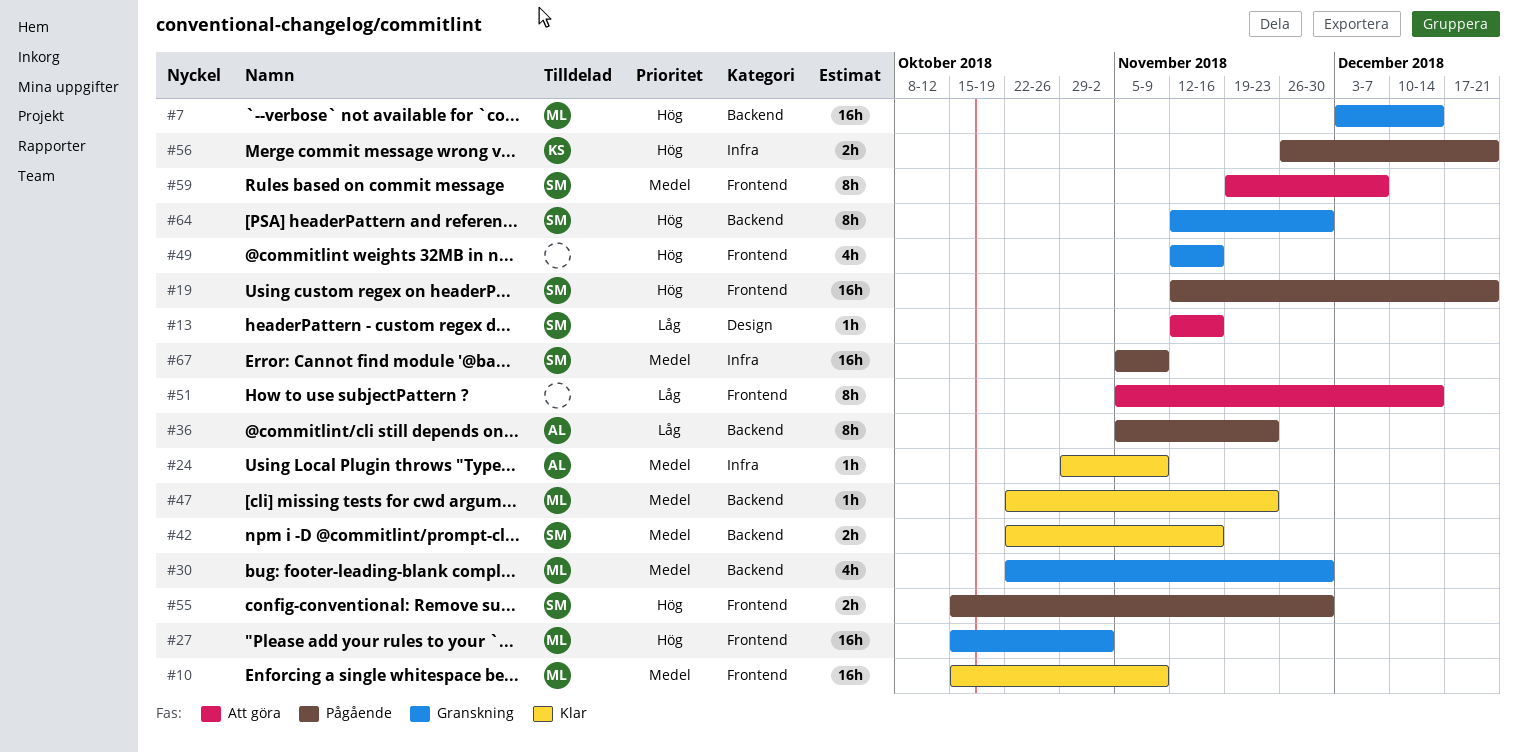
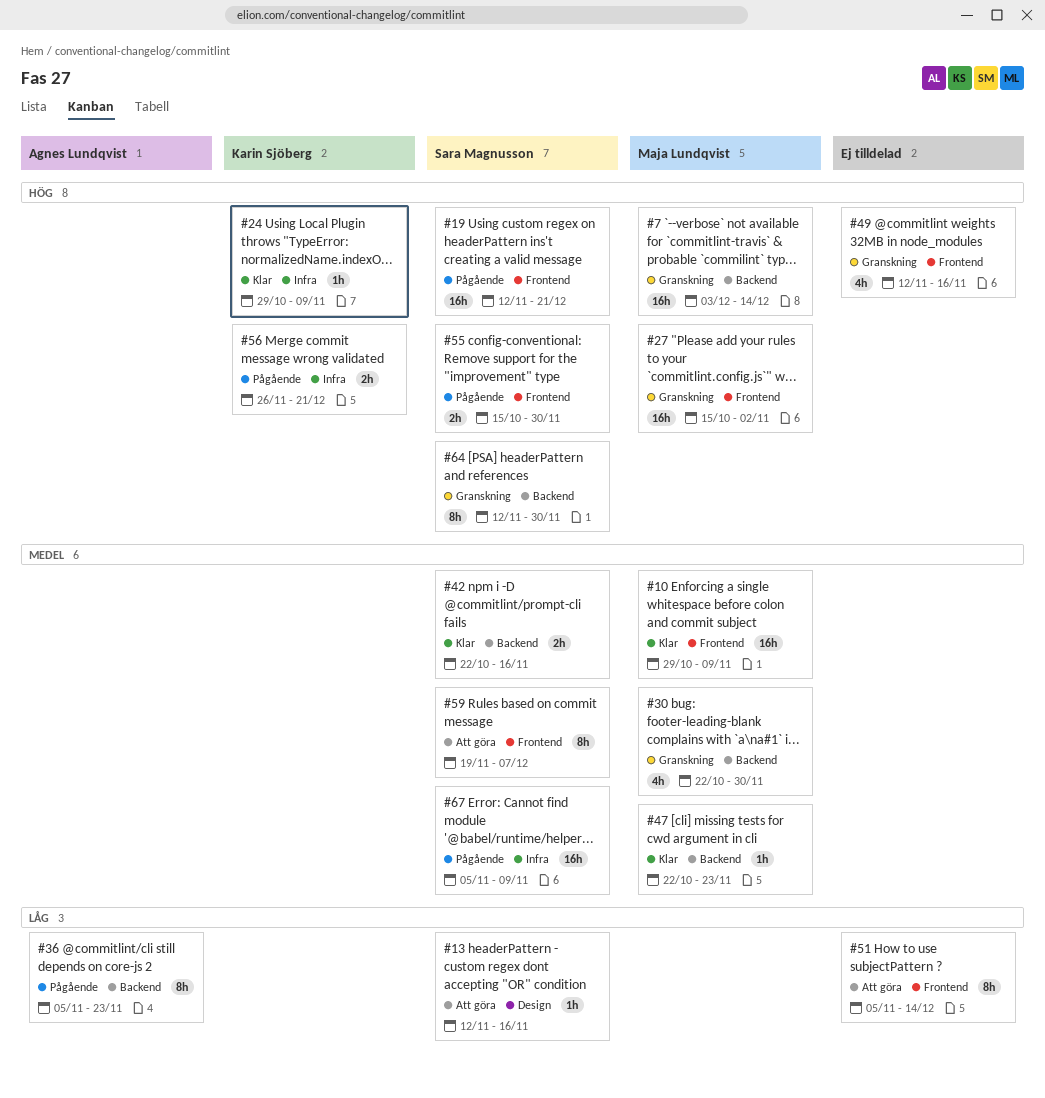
#10, start: Oct 15 -> Oct 29
#24, owner: Agnes Lundqvist -> Karin Sjöberg
#24, priority: Medel -> Hög

